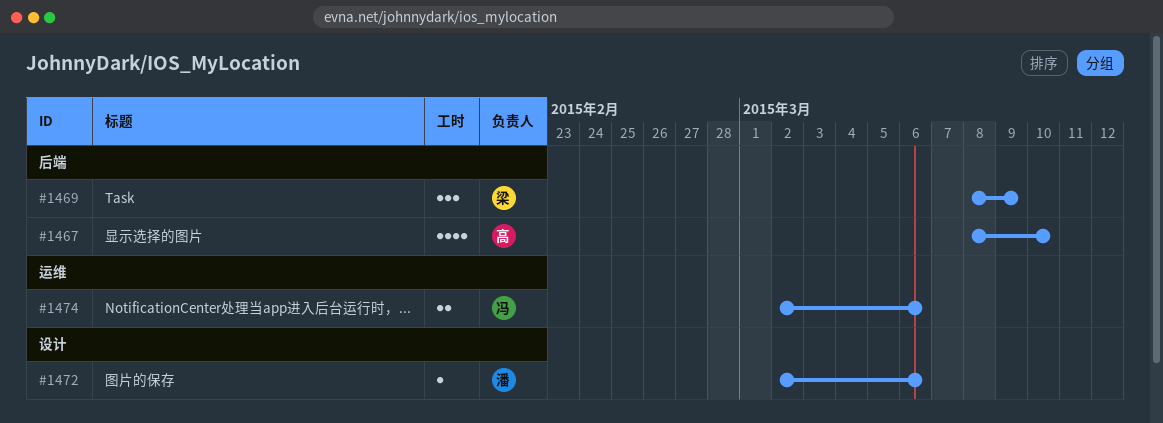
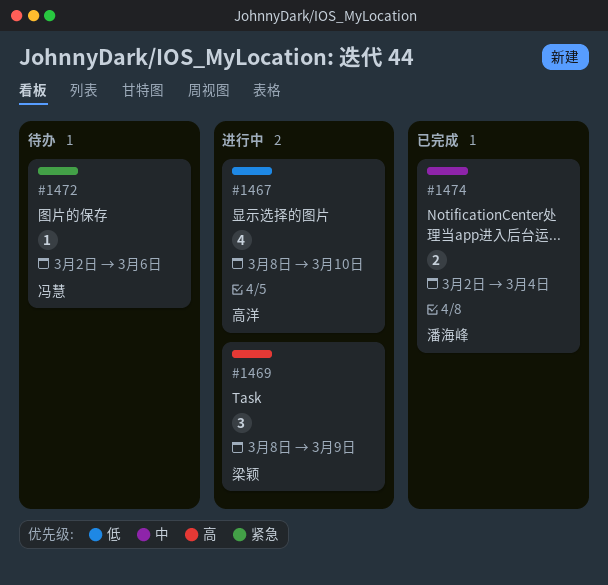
#1472, owner: 潘海峰 -> 冯慧
#1474, owner: 冯慧 -> 潘海峰
#1474, due: Mar 6 -> Mar 4

